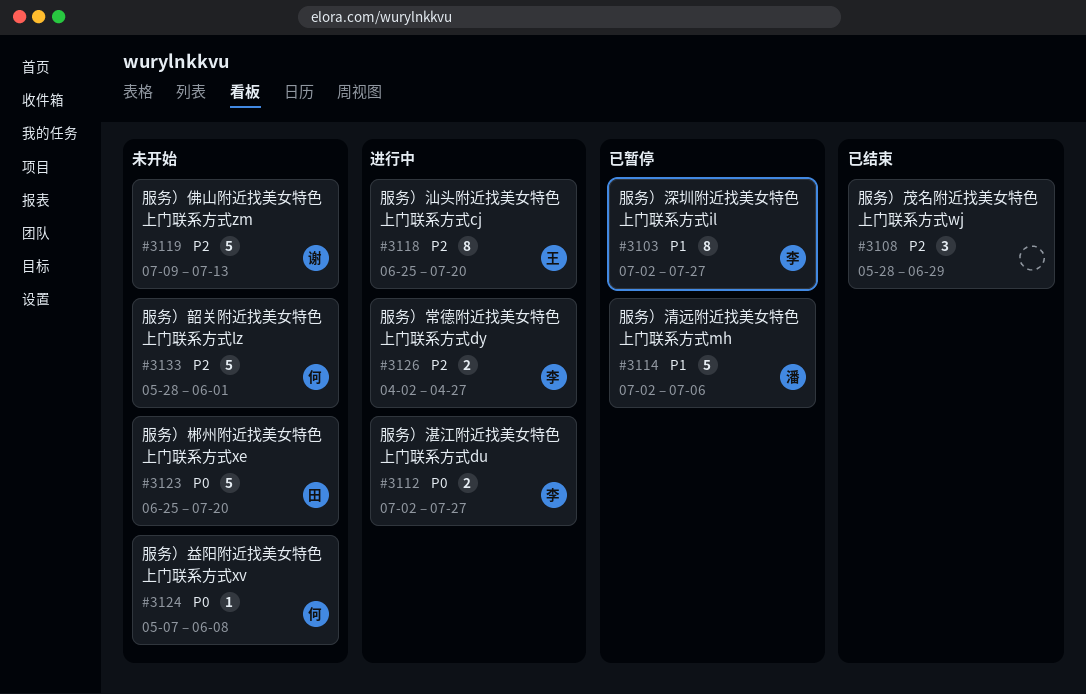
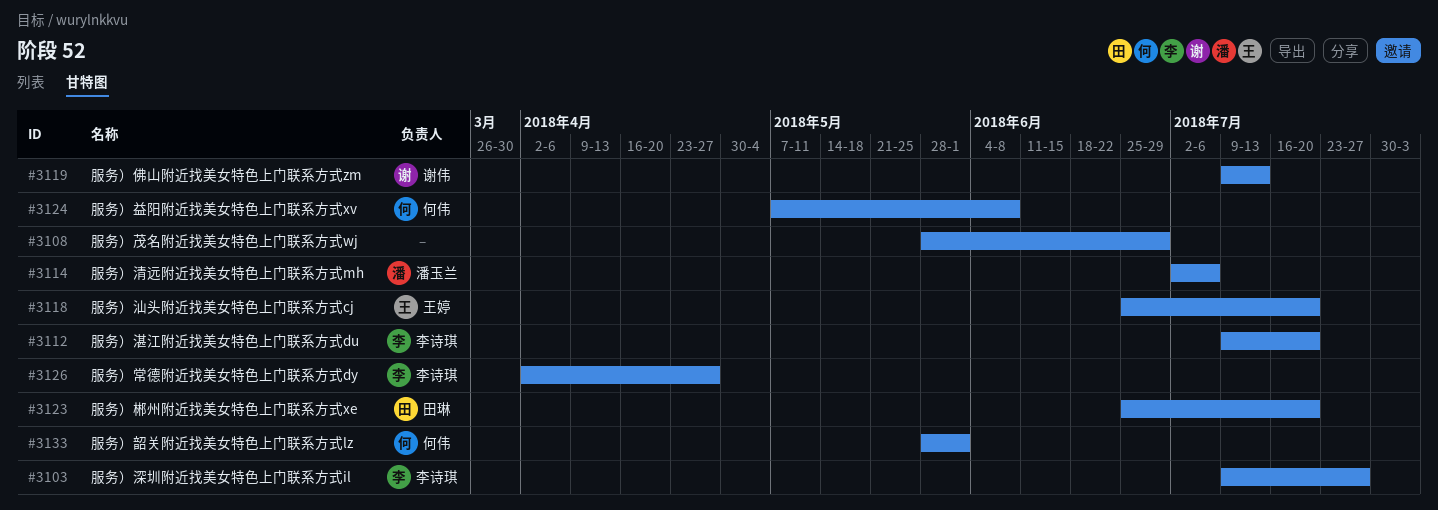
#3103, start: Jul 2 -> Jul 9
#3112, start: Jul 2 -> Jul 9
#3112, due: Jul 27 -> Jul 20

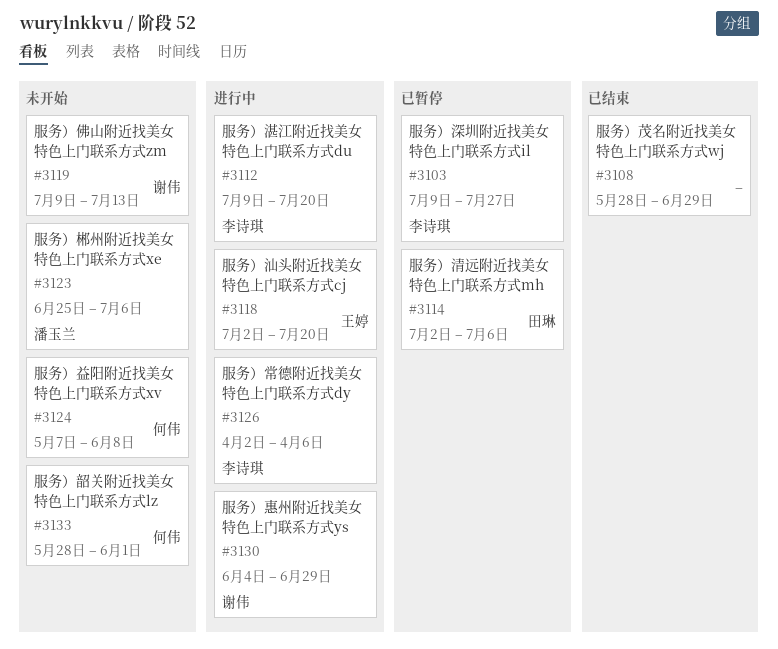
#3114, owner: 潘玉兰 -> 田琳
#3118, start: Jun 25 -> Jul 2
#3123, owner: 田琳 -> 潘玉兰
#3123, due: Jul 20 -> Jul 6
#3126, due: Apr 27 -> Apr 6
#3130: none -> present

